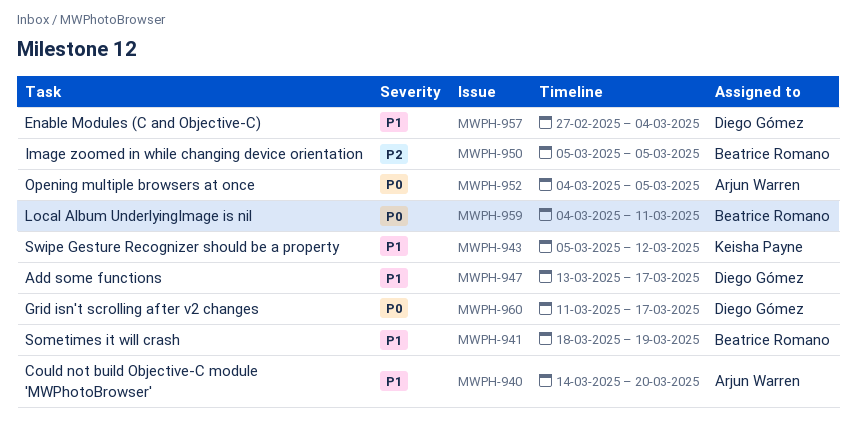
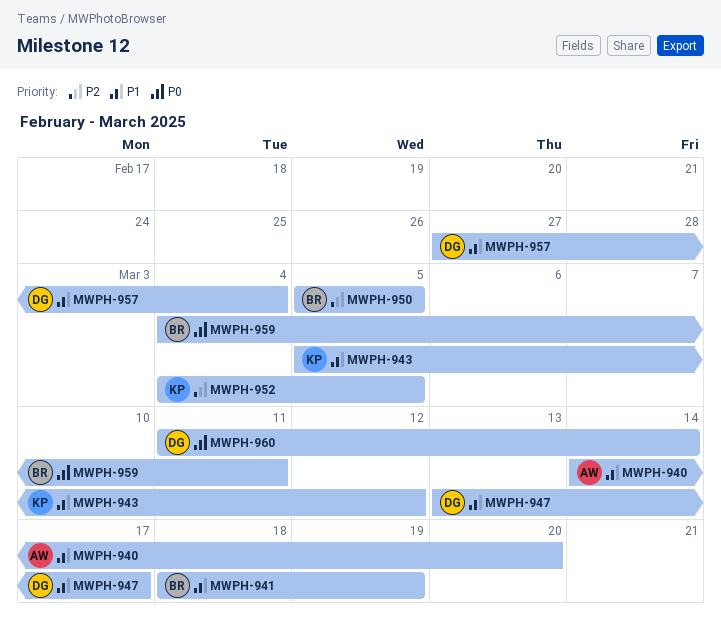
MWPH-952, owner: Arjun Warren -> Keisha Payne
MWPH-952, priority: P0 -> P2
MWPH-960, due: Mar 17 -> Mar 14

